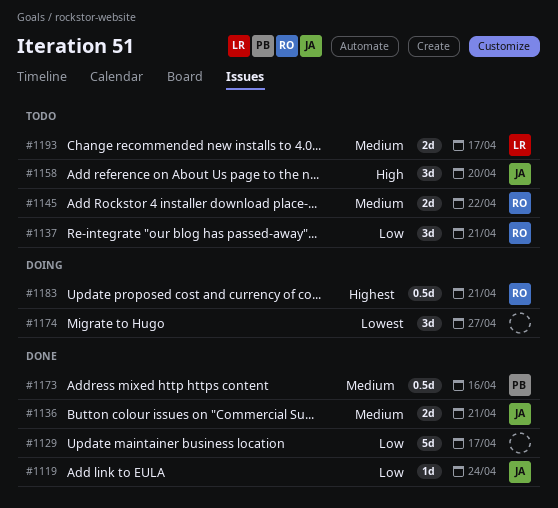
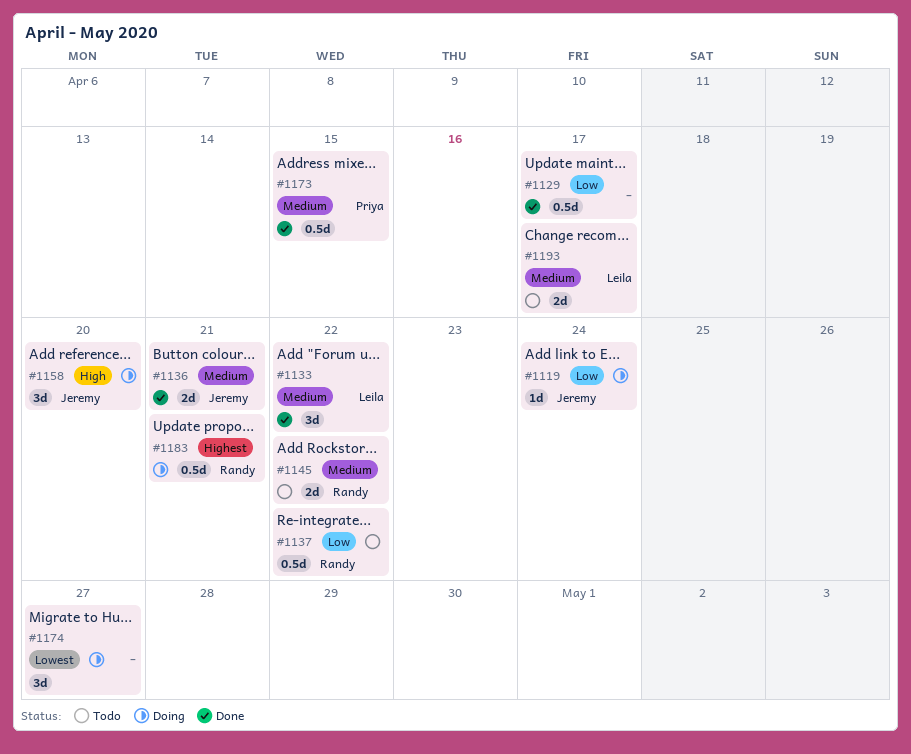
#1119, status: Done -> Doing
#1129, estimate: 5d -> 0.5d
#1133: none -> present
#1137, estimate: 3d -> 0.5d
#1137, due: Apr 21 -> Apr 22
#1158, status: Todo -> Doing
#1173, due: Apr 16 -> Apr 15

